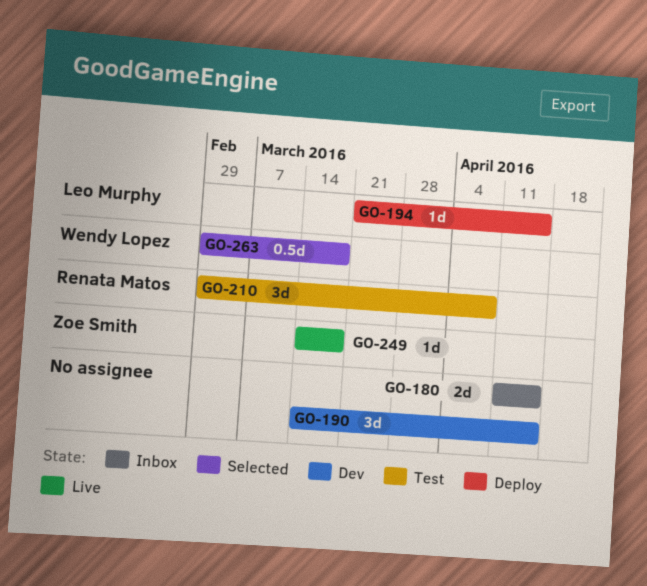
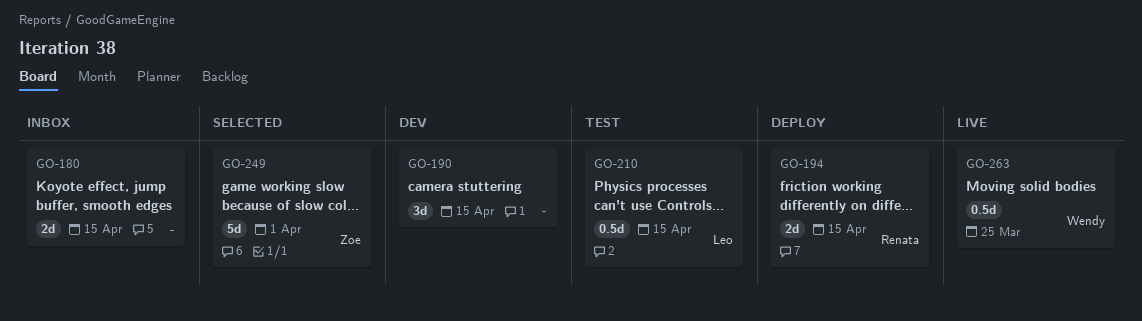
GO-194, owner: Leo Murphy -> Renata Matos
GO-194, estimate: 1d -> 2d
GO-210, owner: Renata Matos -> Leo Murphy
GO-210, estimate: 3d -> 0.5d
GO-210, due: Apr 8 -> Apr 15
GO-249, status: Live -> Selected
GO-249, estimate: 1d -> 5d
GO-249, due: Mar 18 -> Apr 1
GO-263, status: Selected -> Live
GO-263, due: Mar 18 -> Mar 25

